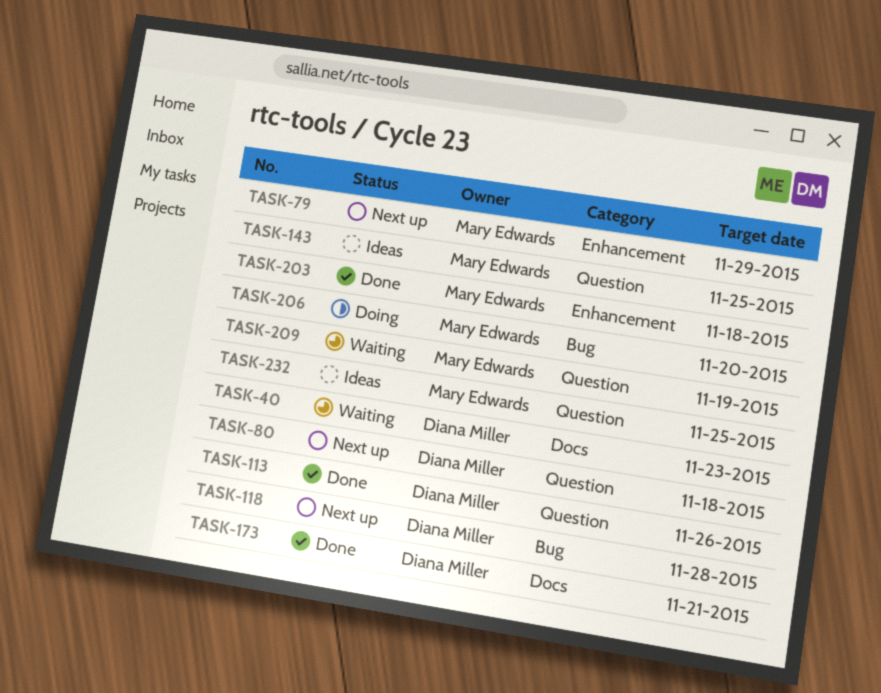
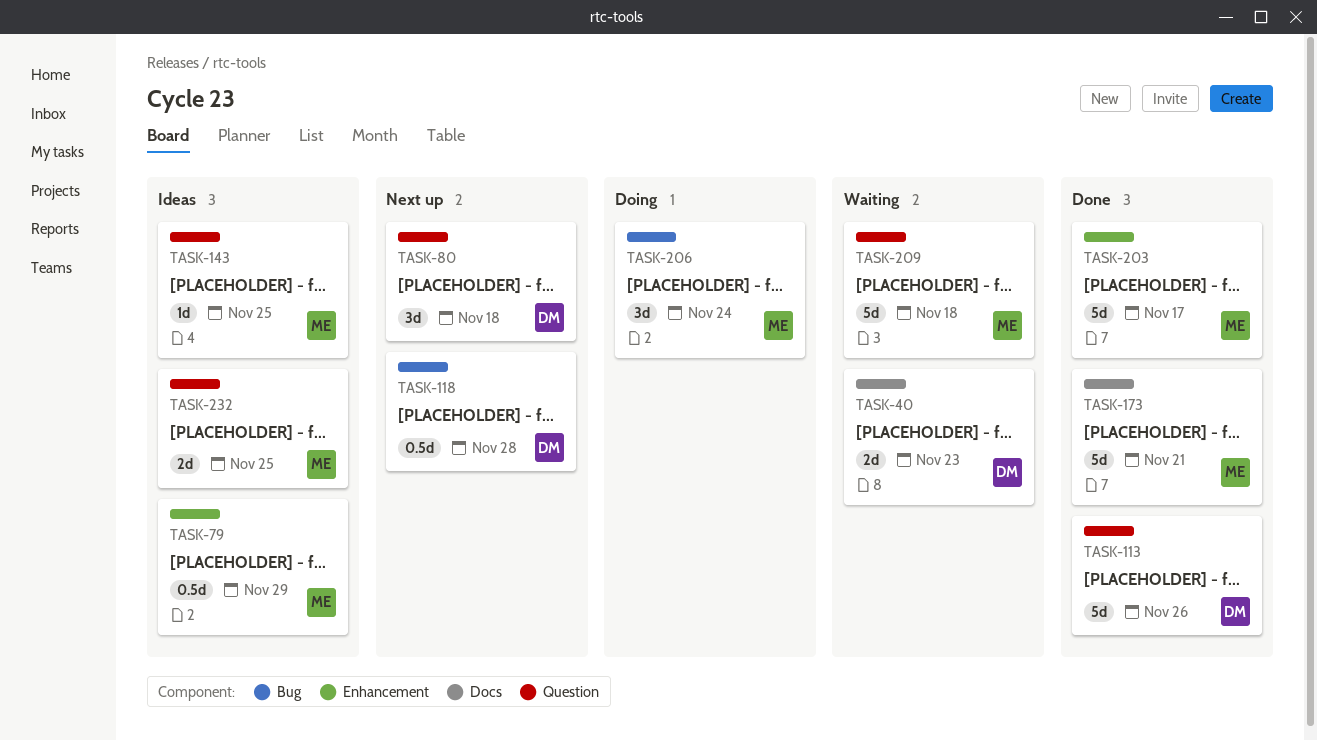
TASK-79, status: Next up -> Ideas
TASK-173, owner: Diana Miller -> Mary Edwards
TASK-203, due: Nov 18 -> Nov 17
TASK-206, due: Nov 20 -> Nov 24
TASK-209, due: Nov 19 -> Nov 18

